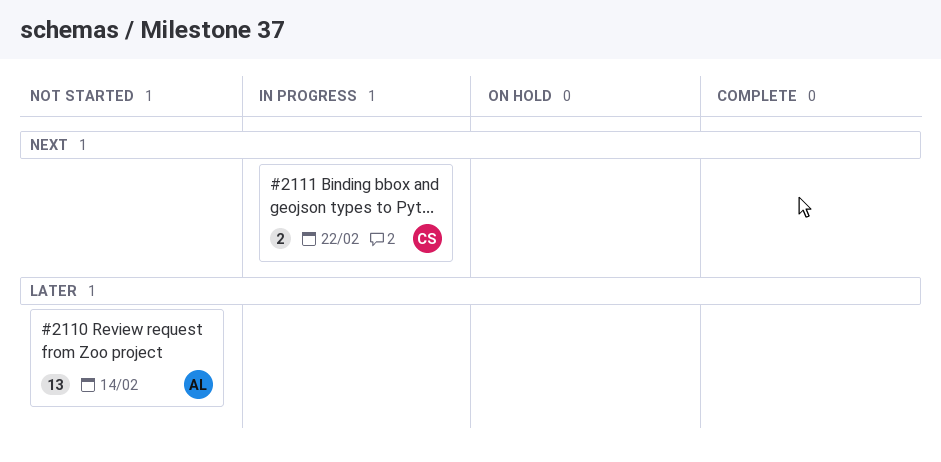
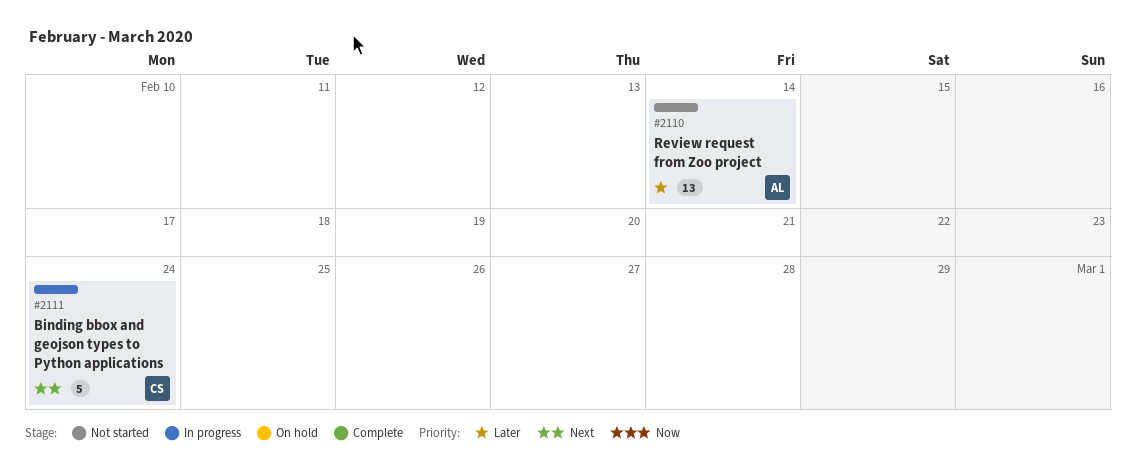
#2111, estimate: 2 -> 5
#2111, due: Feb 22 -> Feb 24

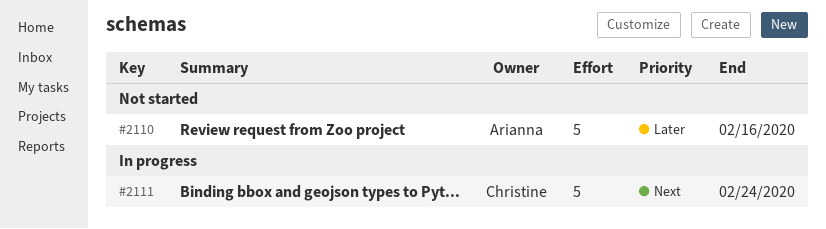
#2110, estimate: 13 -> 5
#2110, due: Feb 14 -> Feb 16

